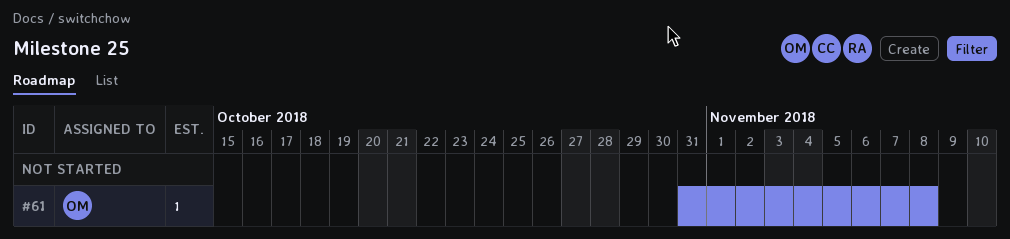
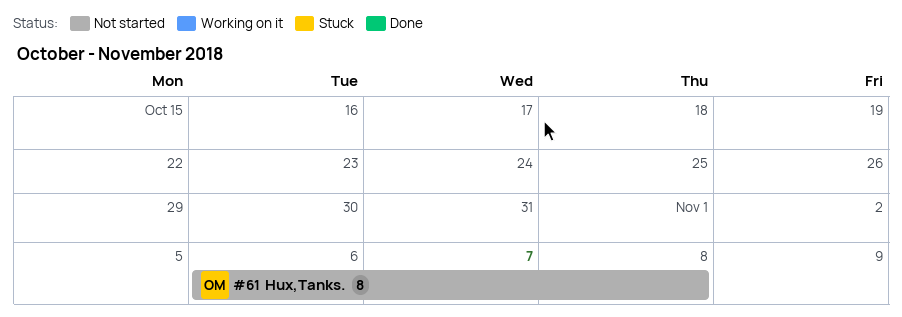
#61, estimate: 1 -> 8
#61, start: Oct 31 -> Nov 6

